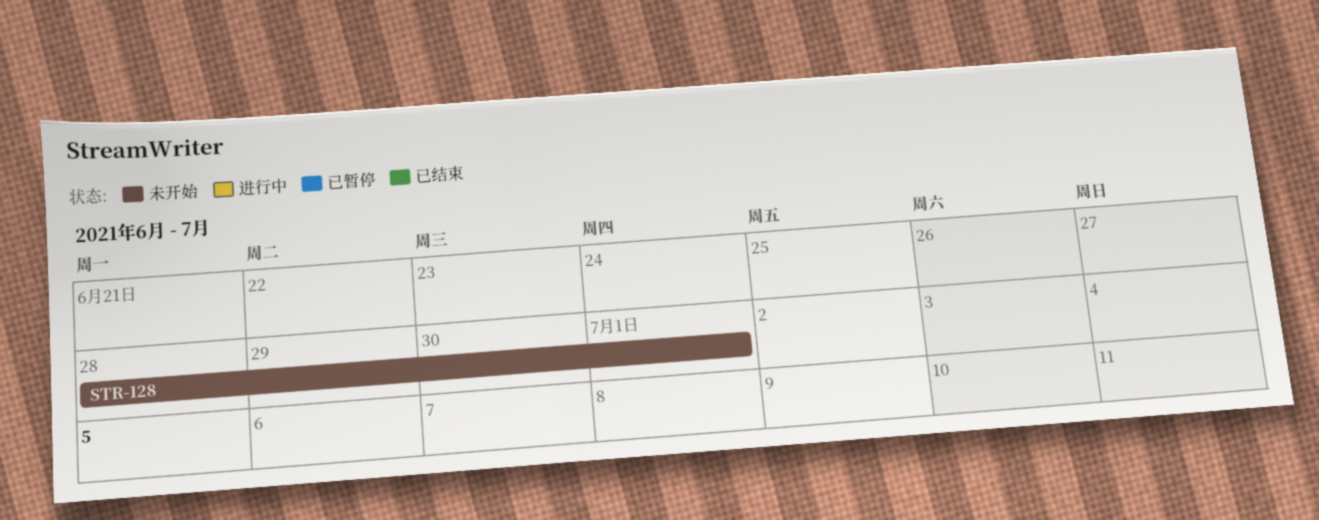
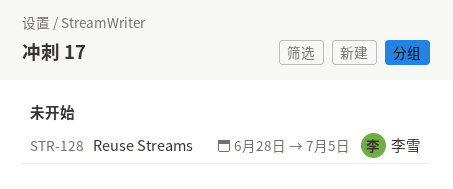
STR-128, due: Jul 1 -> Jul 5

